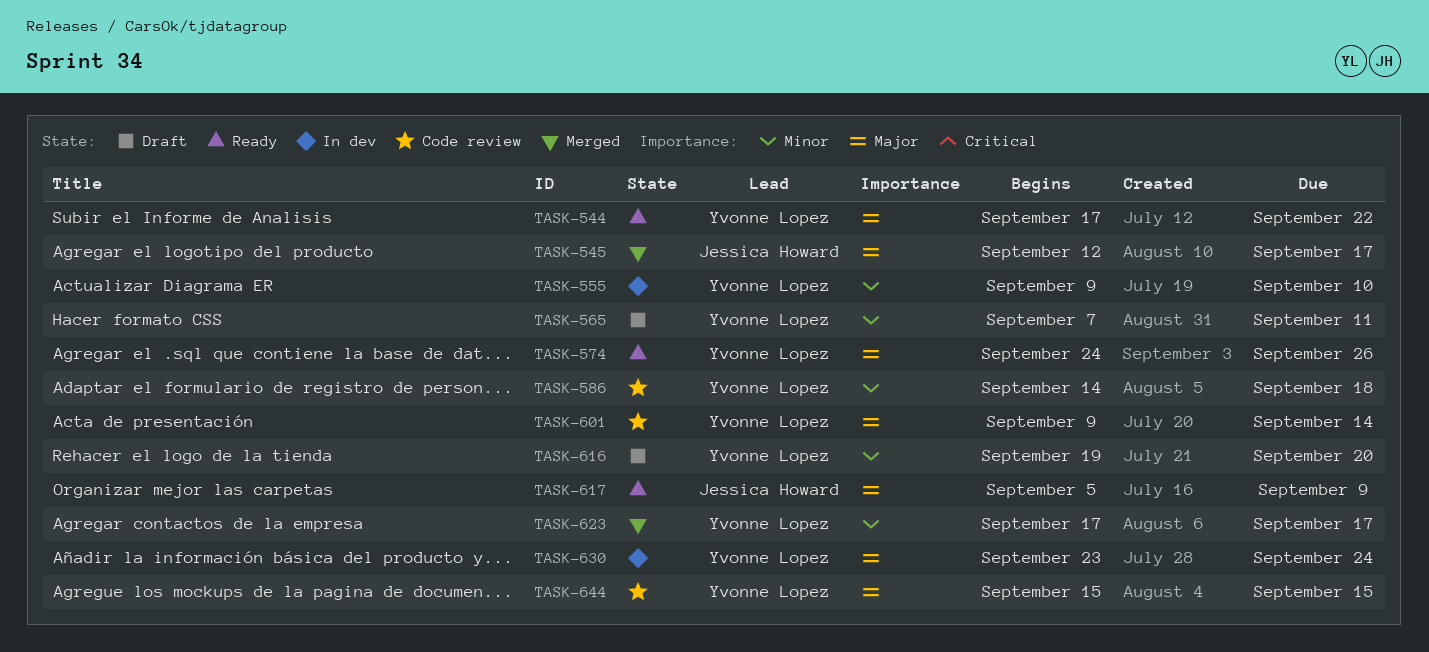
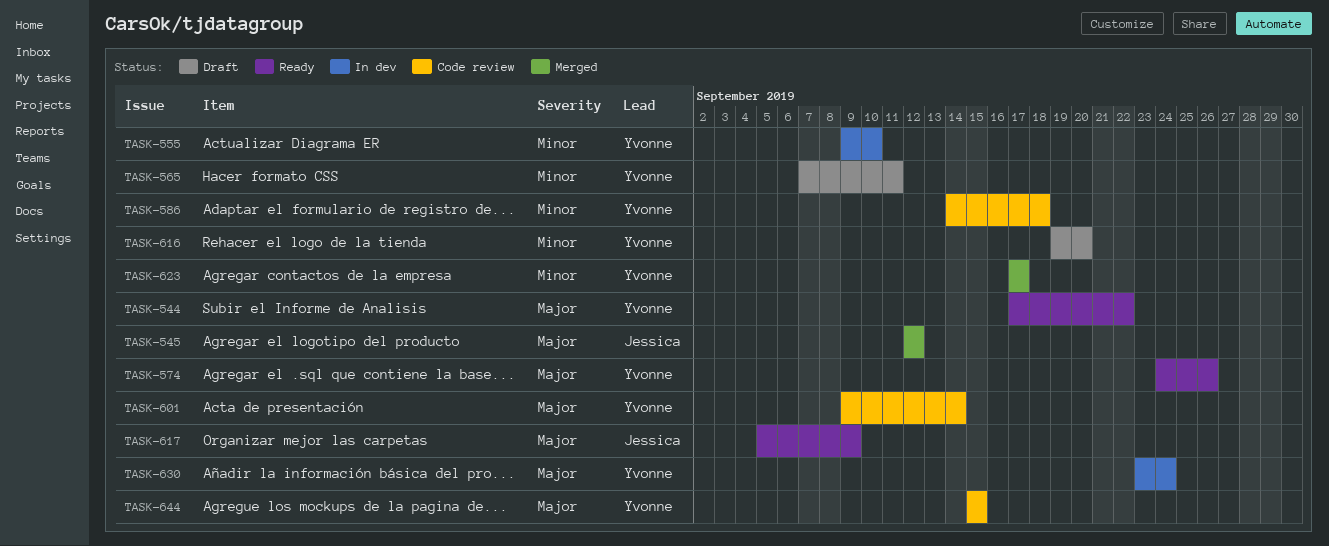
TASK-545, due: Sep 17 -> Sep 12

